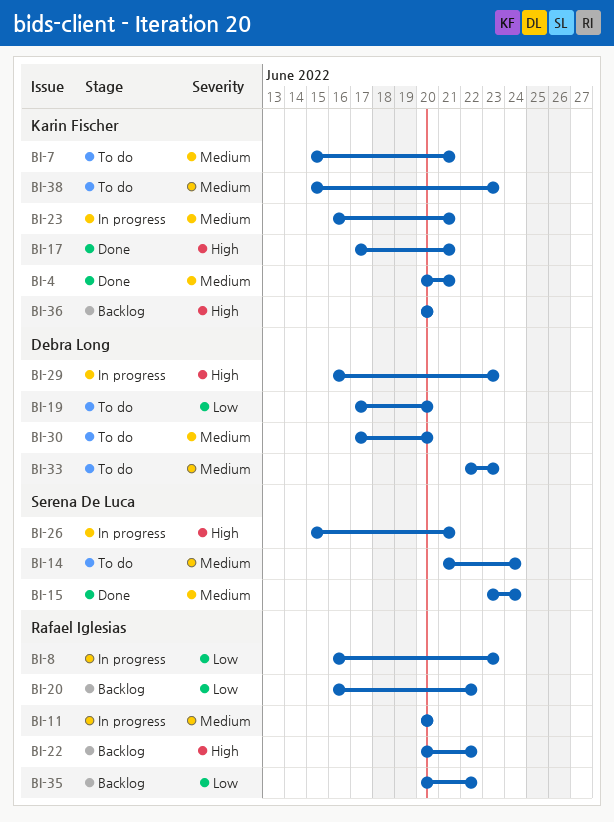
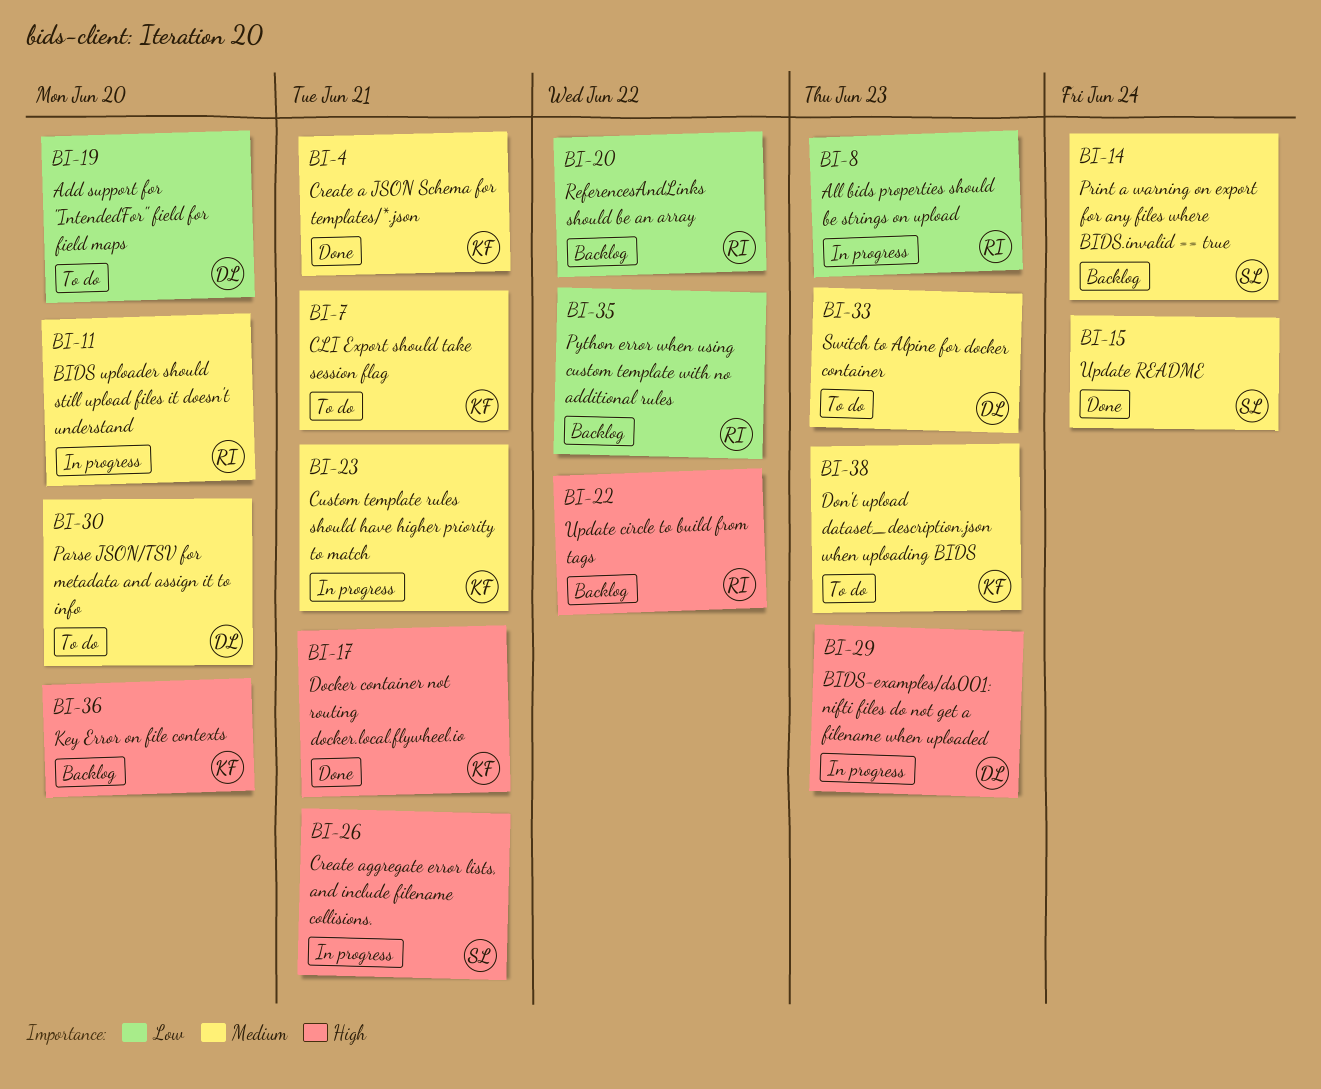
BI-14, status: To do -> Backlog

